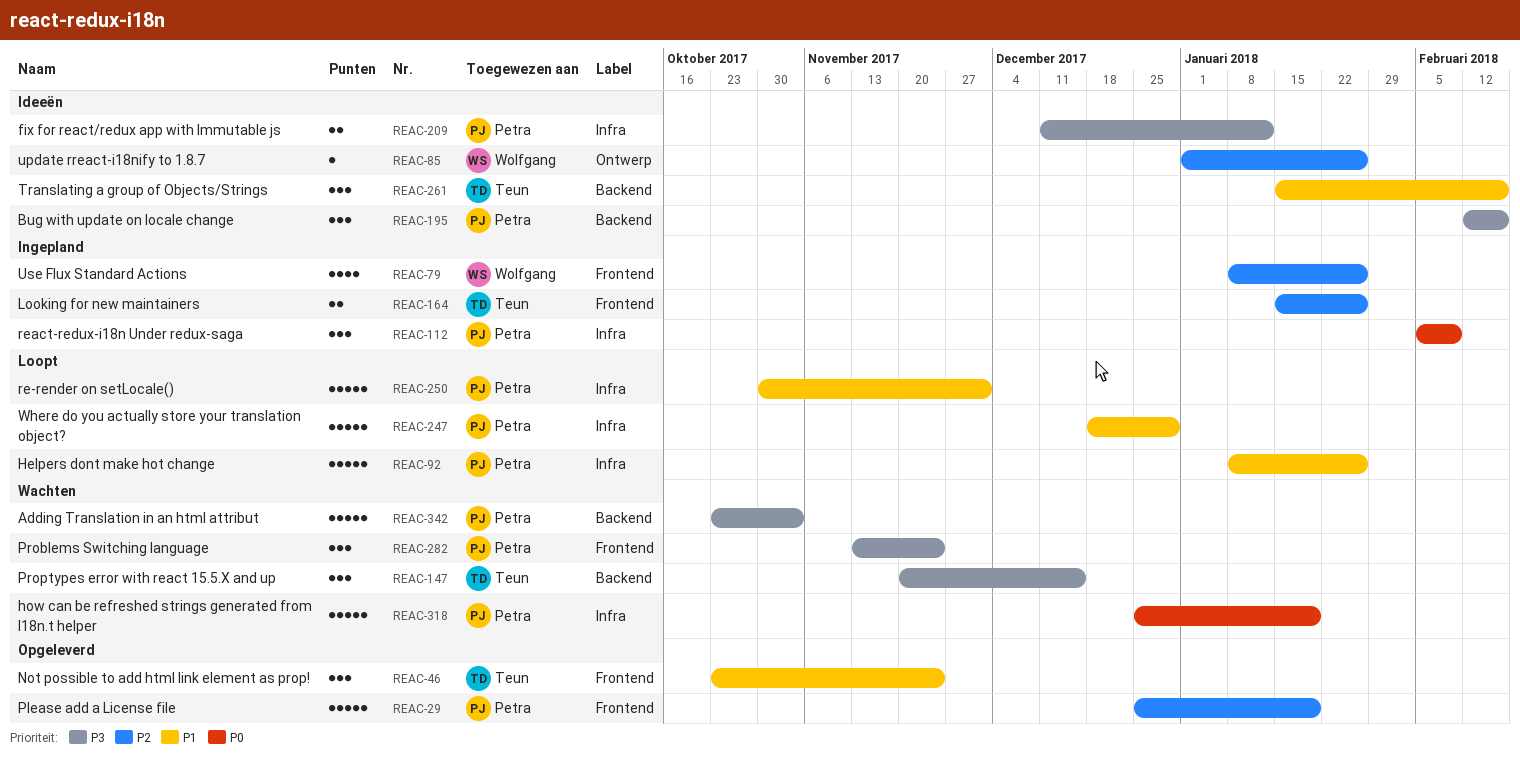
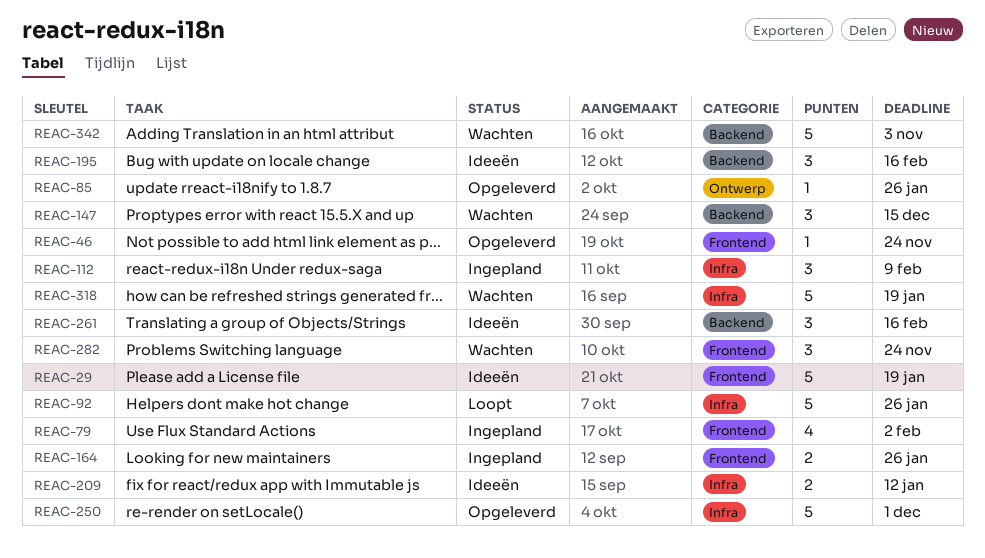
REAC-29, status: Opgeleverd -> Ideeën
REAC-46, estimate: 3 -> 1
REAC-79, due: Jan 26 -> Feb 2
REAC-85, status: Ideeën -> Opgeleverd
REAC-247: present -> none
REAC-250, status: Loopt -> Opgeleverd

